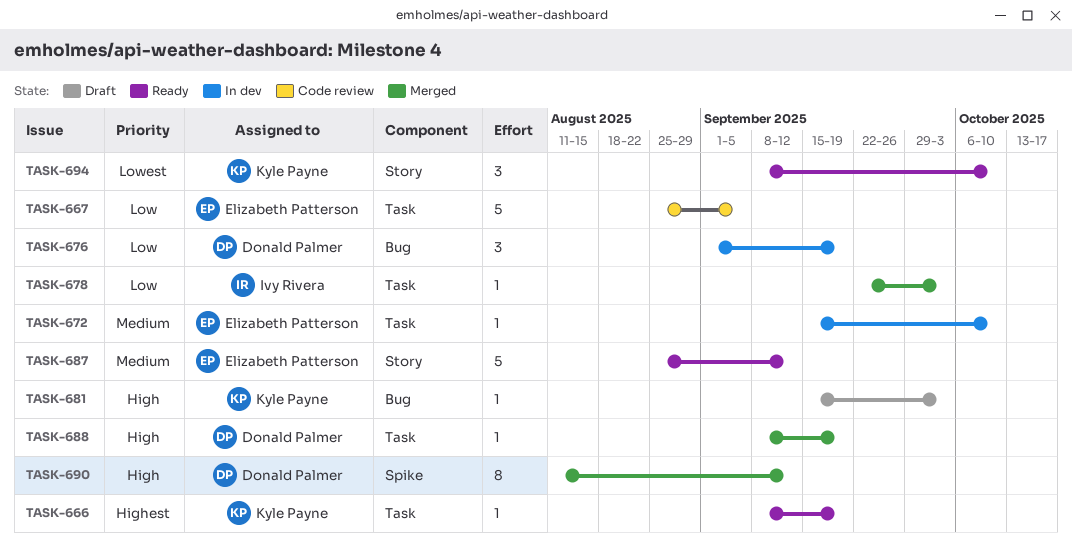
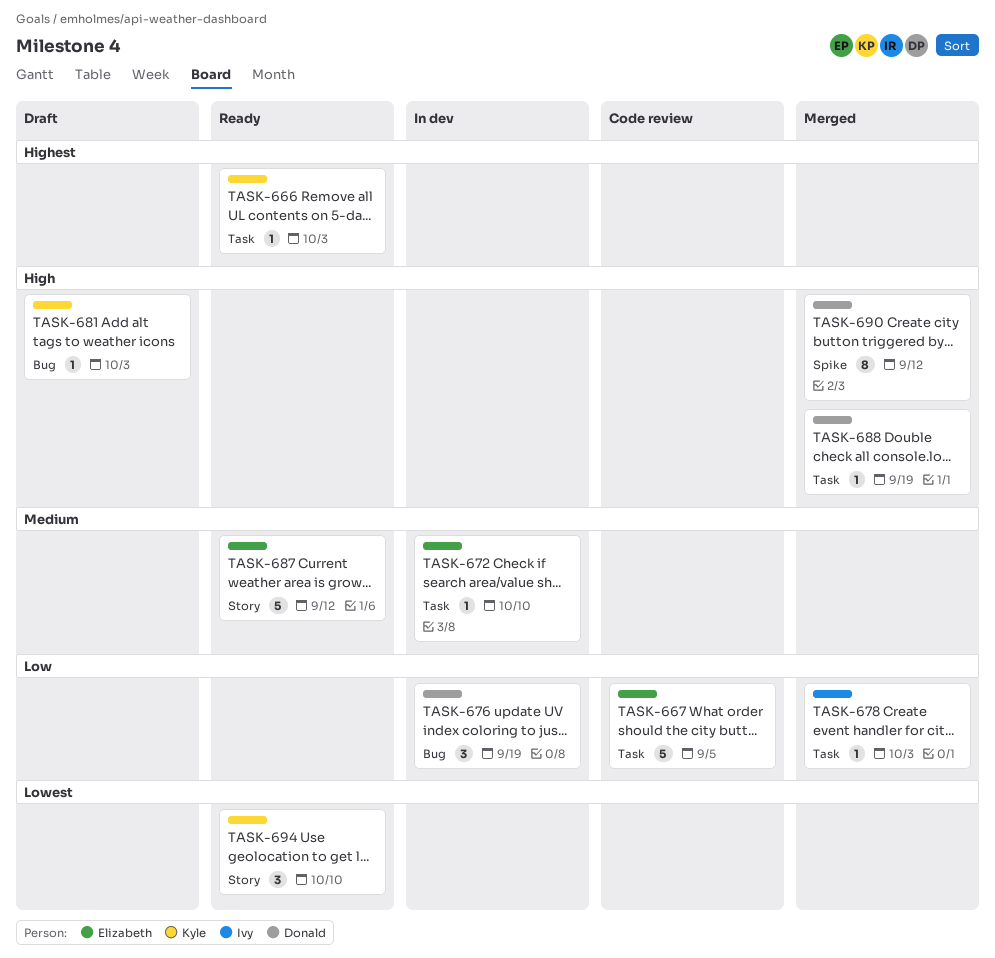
TASK-666, due: Sep 19 -> Oct 3

